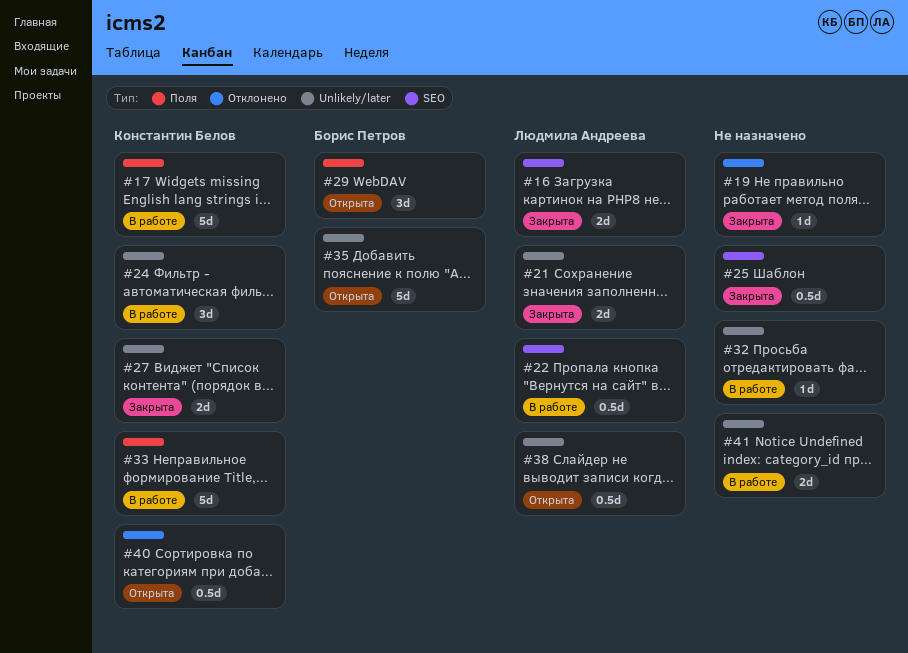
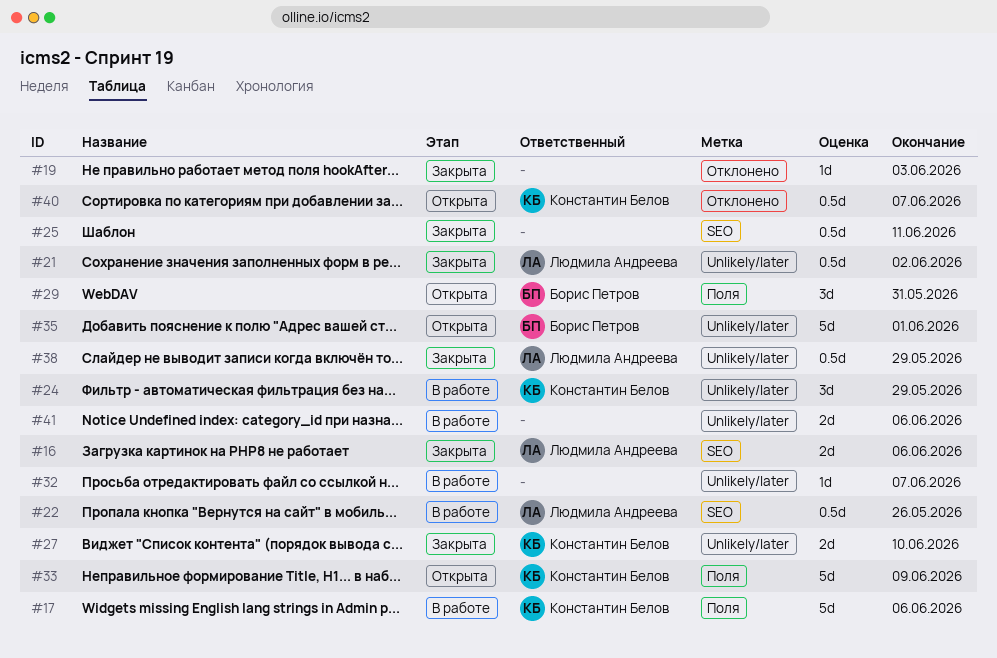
#21, estimate: 2d -> 0.5d
#33, status: В работе -> Открыта
#38, status: Открыта -> Закрыта

